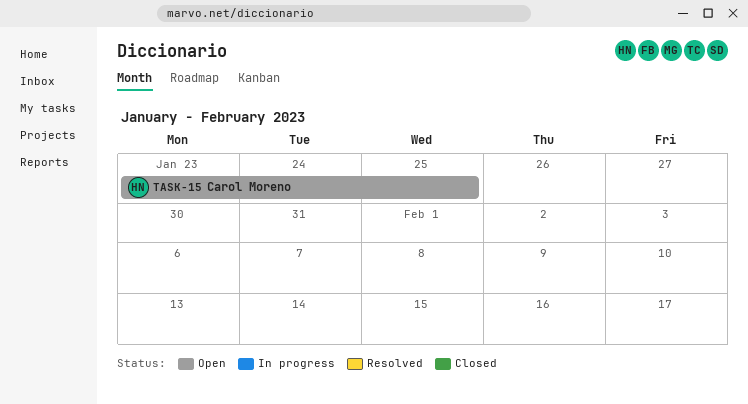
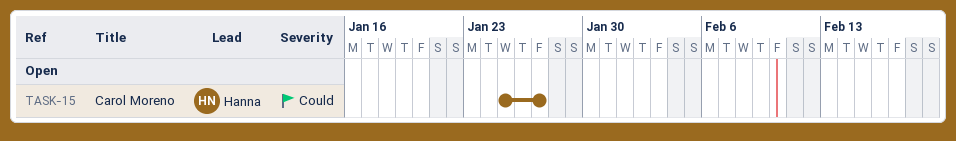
TASK-15, start: Jan 23 -> Jan 25
TASK-15, due: Jan 25 -> Jan 27

